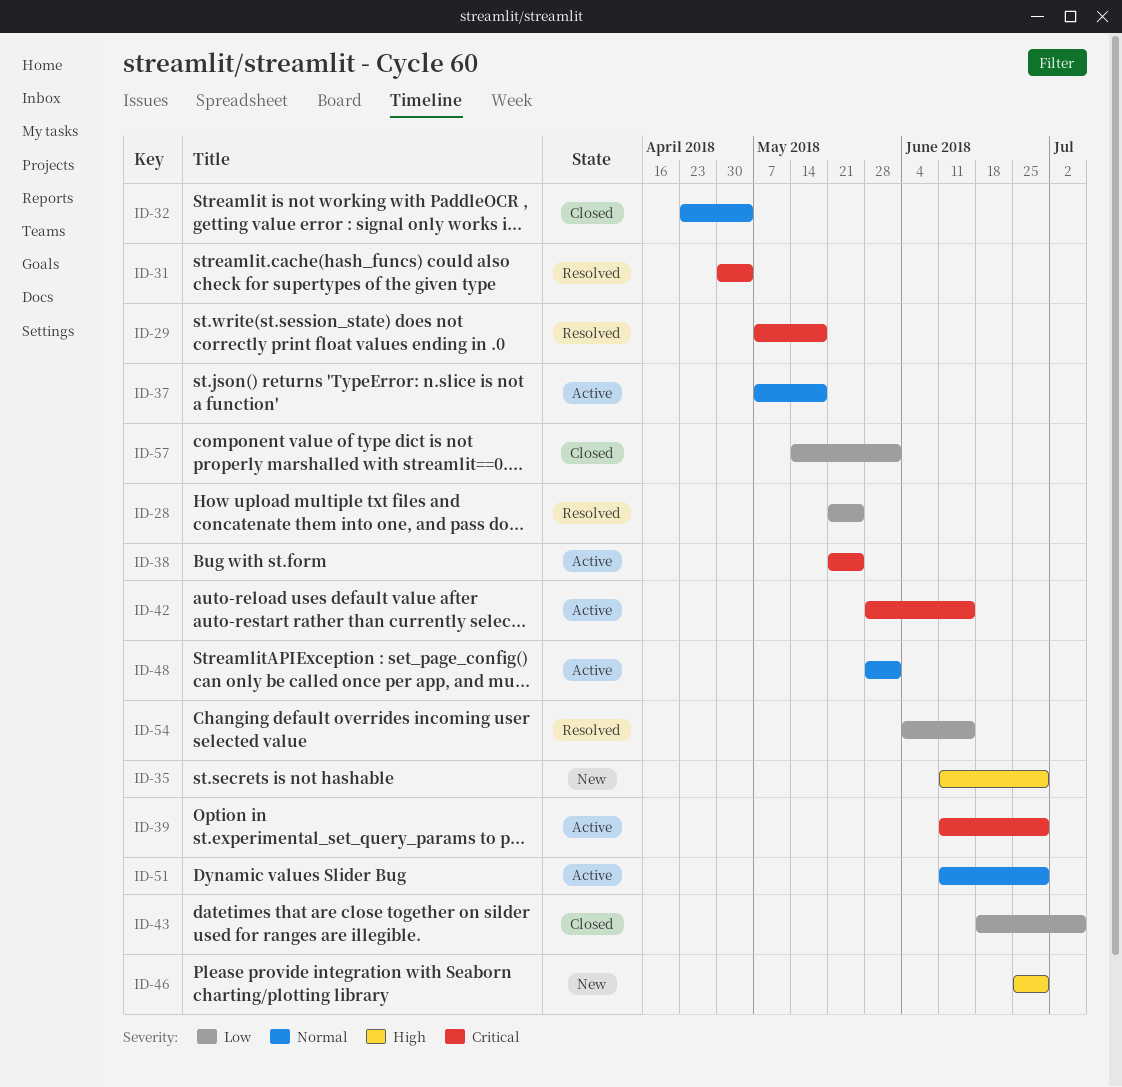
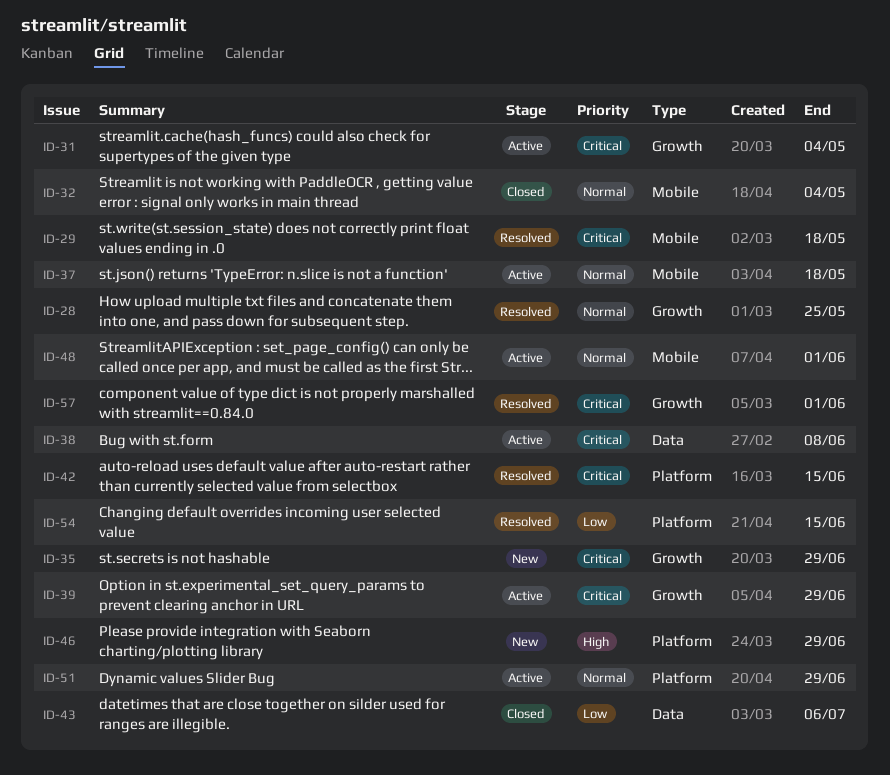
ID-28, priority: Low -> Normal
ID-31, status: Resolved -> Active
ID-35, priority: High -> Critical
ID-38, due: May 25 -> Jun 8
ID-42, status: Active -> Resolved
ID-57, status: Closed -> Resolved
ID-57, priority: Low -> Critical

